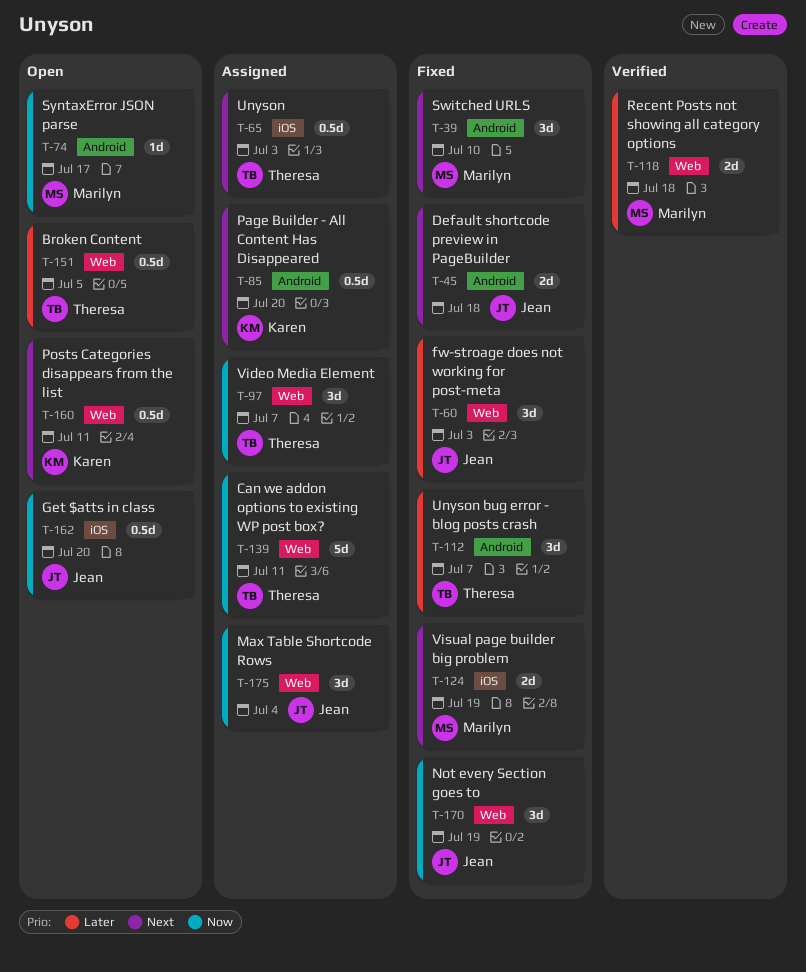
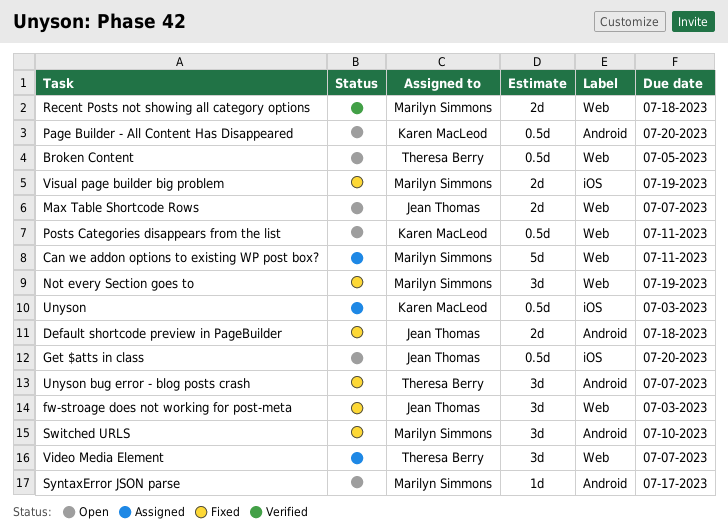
Can we addon options to existing WP post box?, owner: Theresa Berry -> Marilyn Simmons
Max Table Shortcode Rows, status: Assigned -> Open
Max Table Shortcode Rows, estimate: 3d -> 2d
Max Table Shortcode Rows, due: Jul 4 -> Jul 7
Not every Section goes to, owner: Jean Thomas -> Marilyn Simmons
Page Builder - All Content Has Disappeared, status: Assigned -> Open
Unyson, owner: Theresa Berry -> Karen MacLeod

